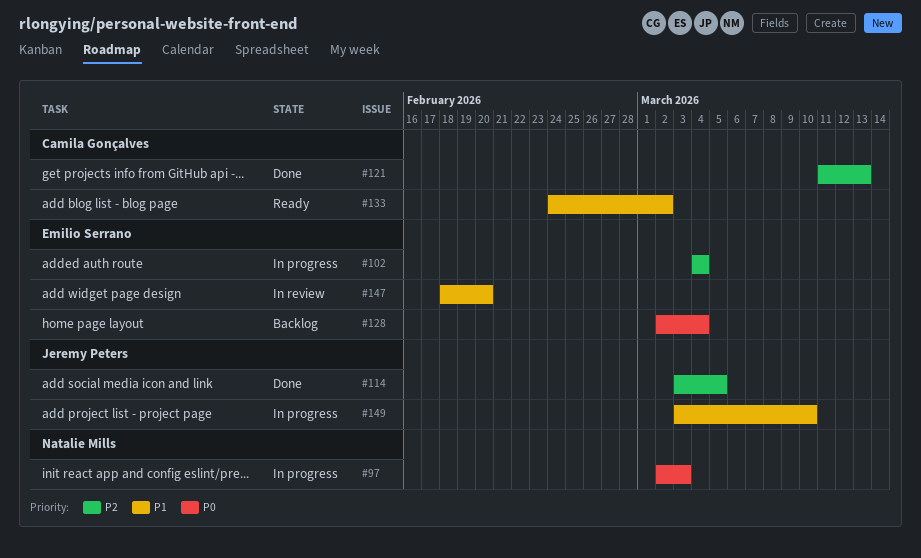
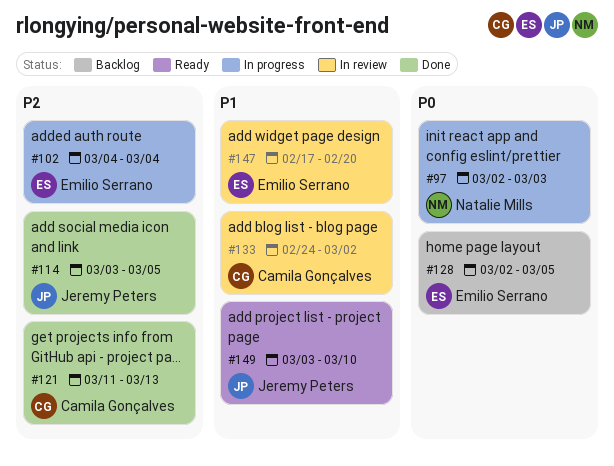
#128, due: Mar 4 -> Mar 5
#133, status: Ready -> In review
#147, start: Feb 18 -> Feb 17
#149, status: In progress -> Ready

